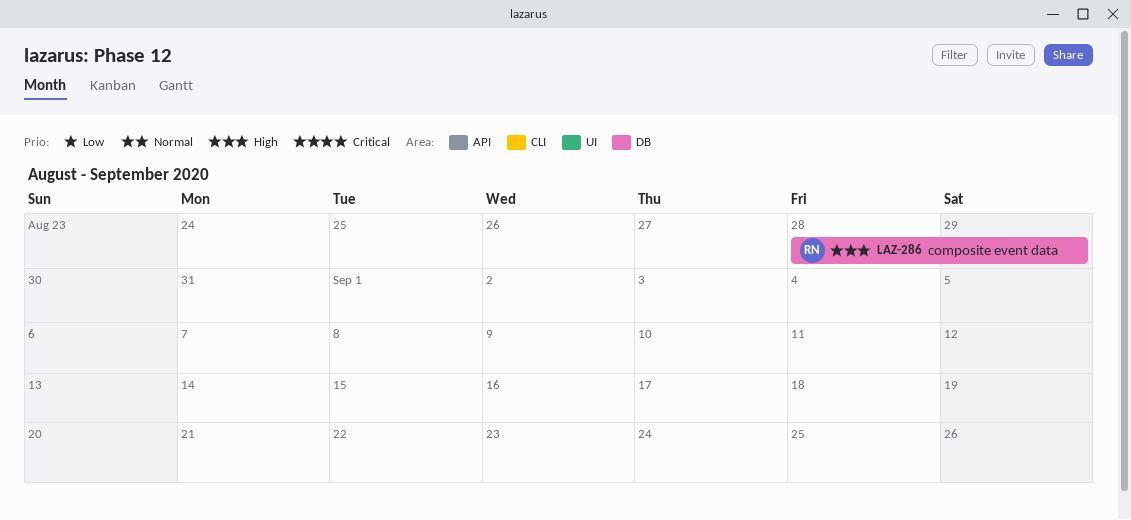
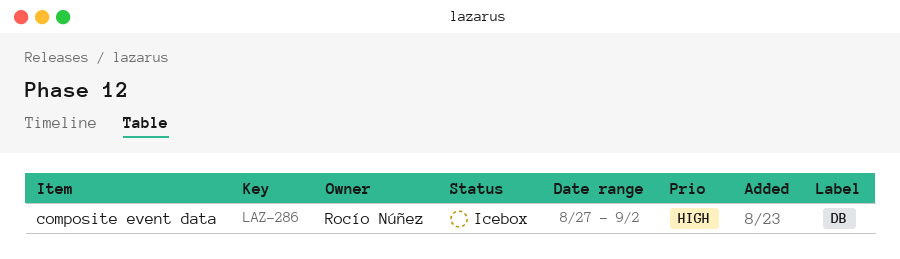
LAZ-286, start: Aug 28 -> Aug 27
LAZ-286, due: Aug 29 -> Sep 2

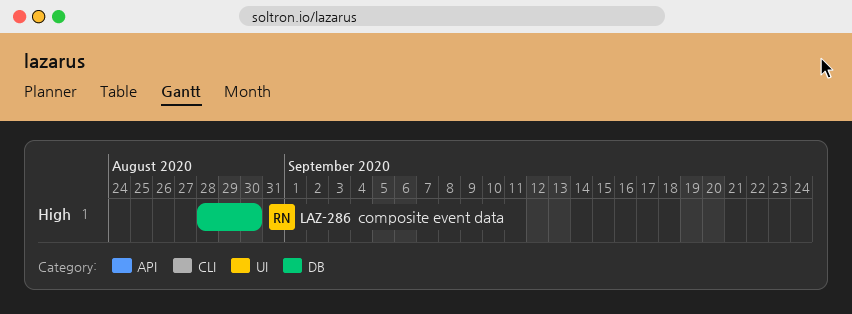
LAZ-286, start: Aug 27 -> Aug 28
LAZ-286, due: Sep 2 -> Aug 30

